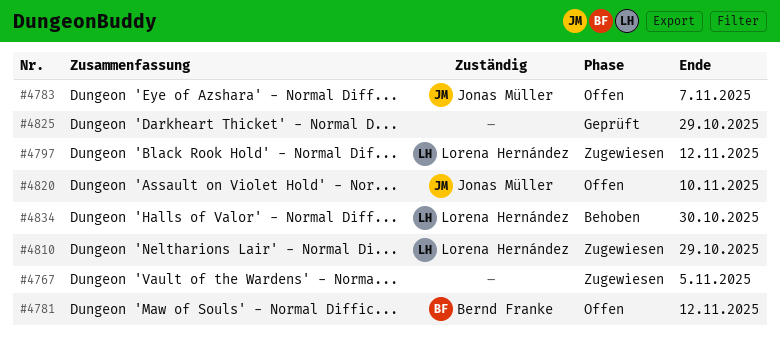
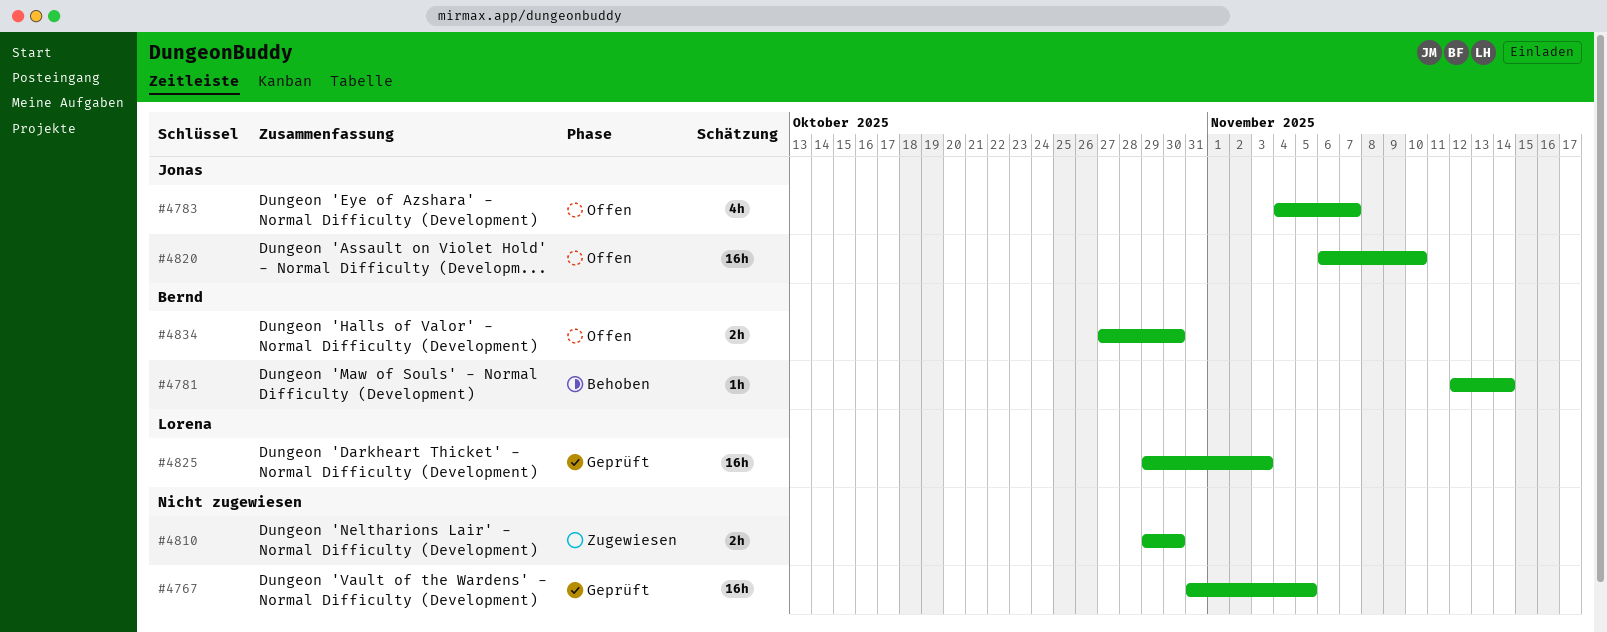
#4767, status: Zugewiesen -> Geprüft
#4781, status: Offen -> Behoben
#4781, due: Nov 12 -> Nov 14
#4797: present -> none
#4810, owner: Lorena Hernández -> none
#4810, due: Oct 29 -> Oct 30
#4825, owner: none -> Lorena Hernández
#4825, due: Oct 29 -> Nov 3
#4834, status: Behoben -> Offen
#4834, owner: Lorena Hernández -> Bernd Franke

